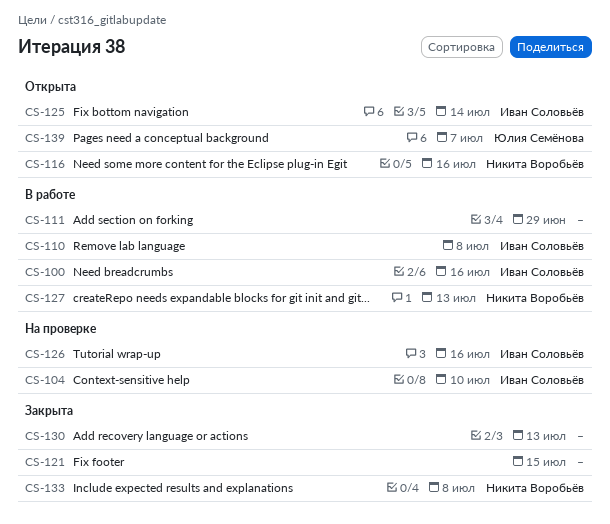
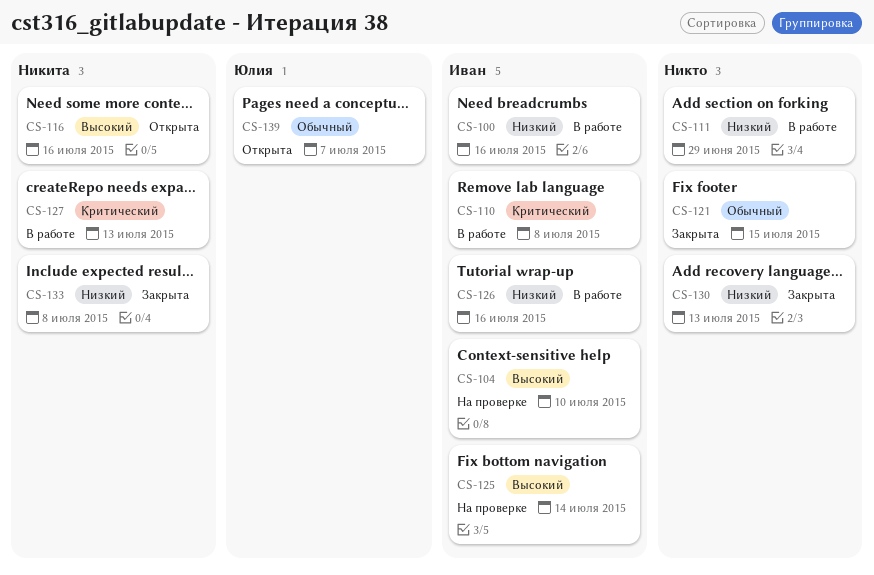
CS-125, status: Открыта -> На проверке
CS-126, status: На проверке -> В работе

